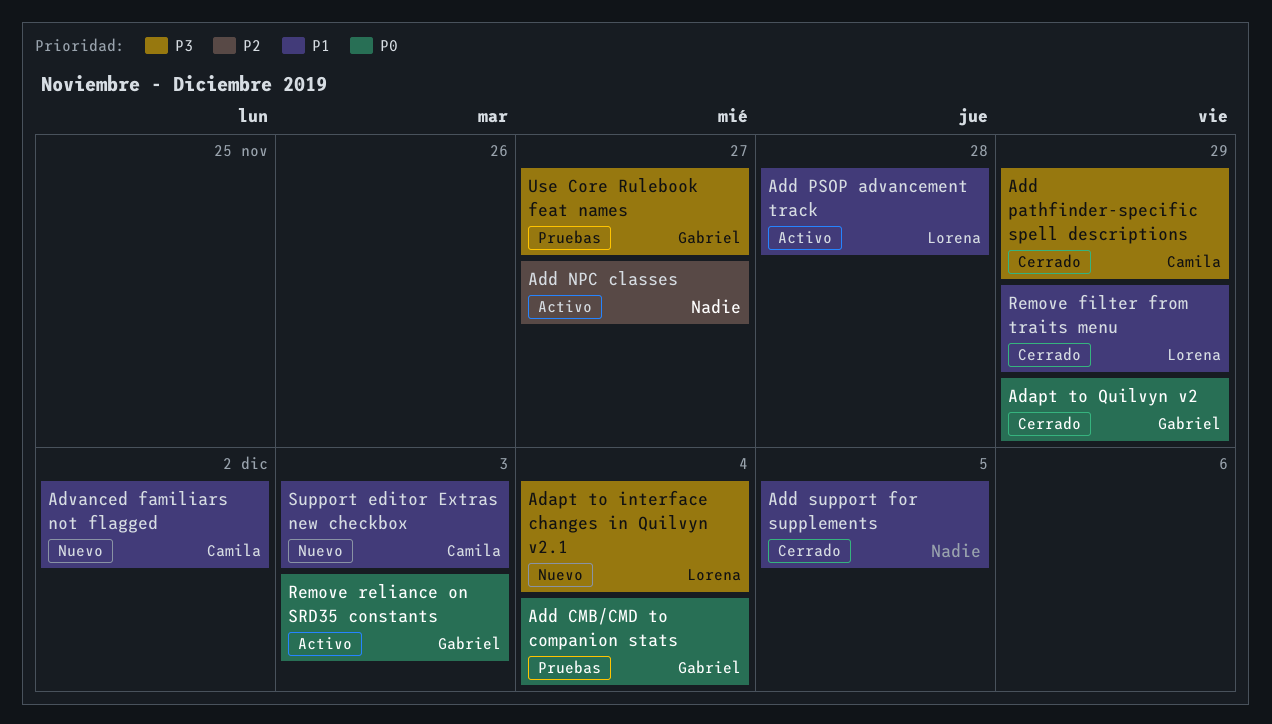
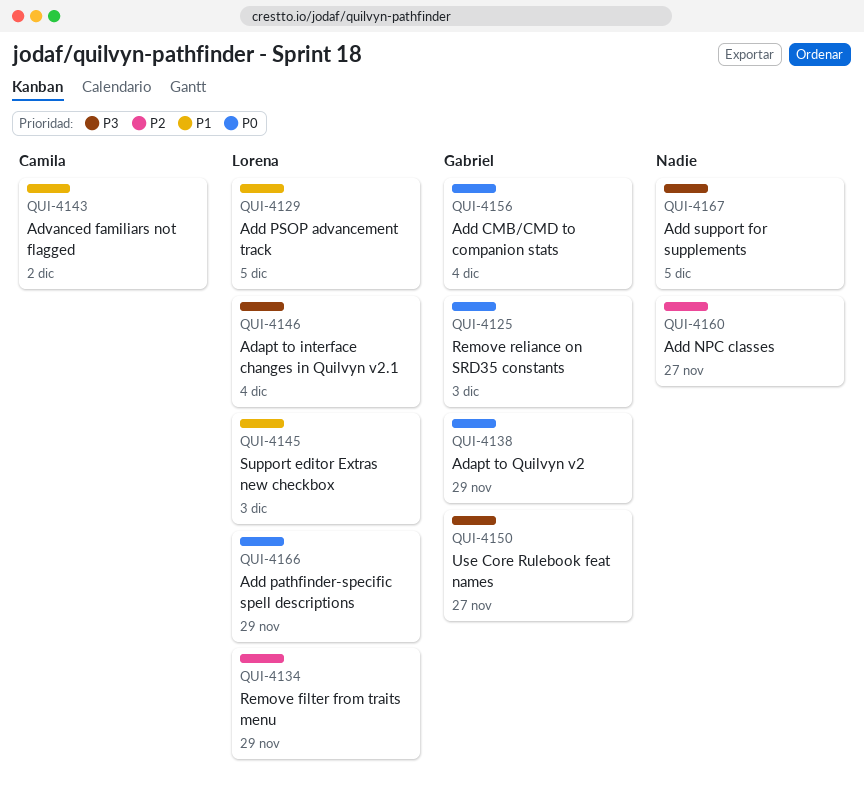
Add pathfinder-specific spell descriptions, owner: Camila -> Lorena
Add pathfinder-specific spell descriptions, priority: P3 -> P0
Add PSOP advancement track, due: Nov 28 -> Dec 5
Add support for supplements, priority: P1 -> P3
Remove filter from traits menu, priority: P1 -> P2
Support editor Extras new checkbox, owner: Camila -> Lorena

